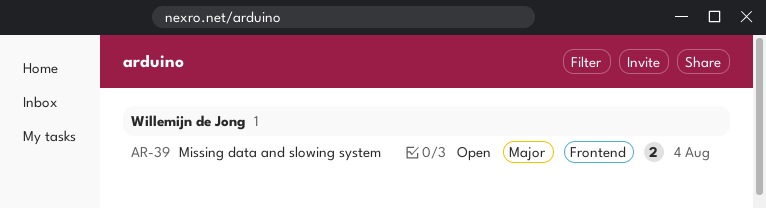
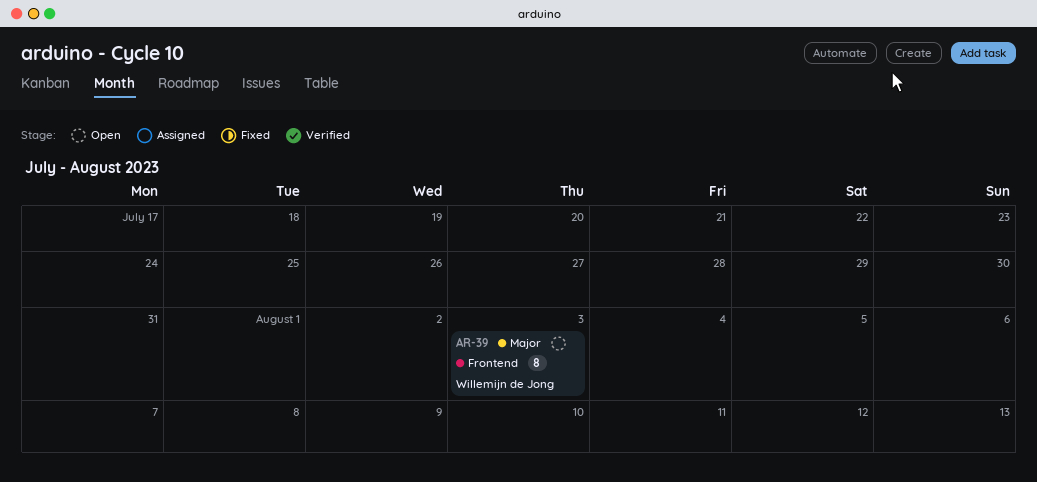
AR-39, estimate: 2 -> 8
AR-39, due: Aug 4 -> Aug 3

